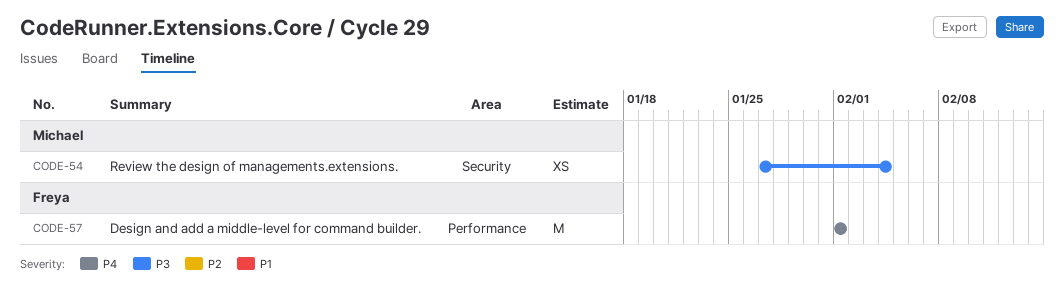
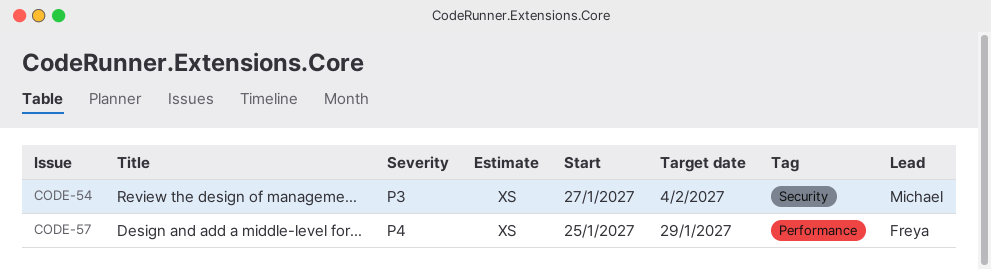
CODE-57, estimate: M -> XS
CODE-57, start: Feb 1 -> Jan 25
CODE-57, due: Feb 1 -> Jan 29

